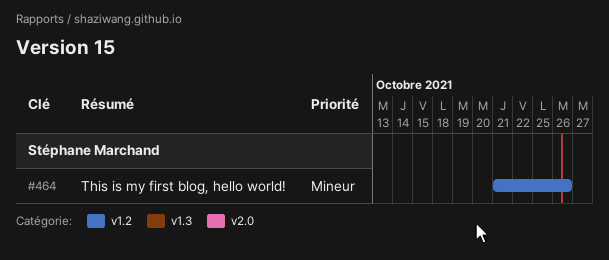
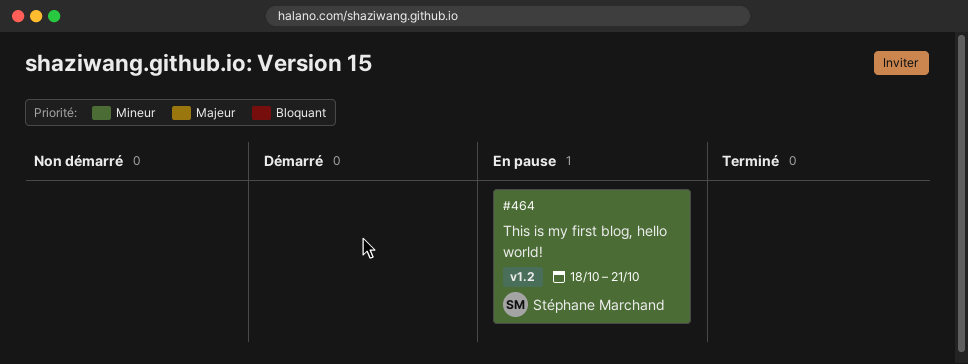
#464, start: Oct 21 -> Oct 18
#464, due: Oct 26 -> Oct 21

